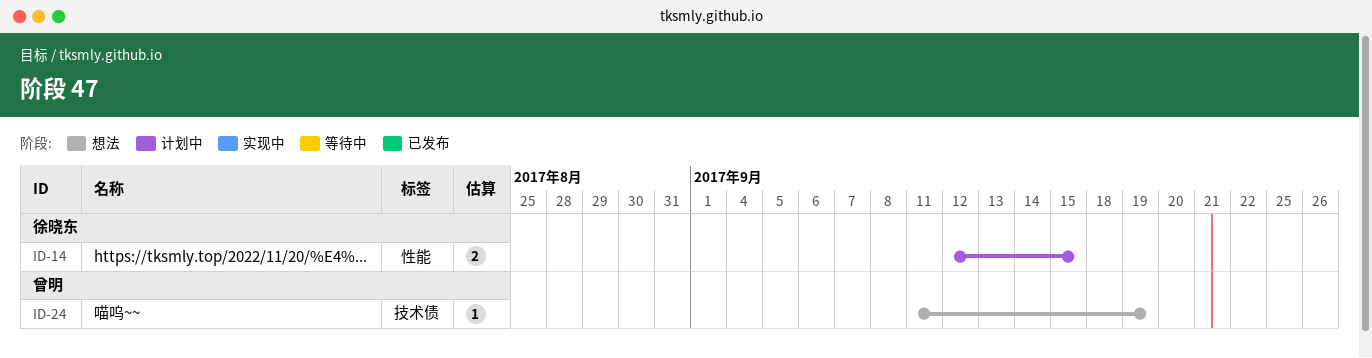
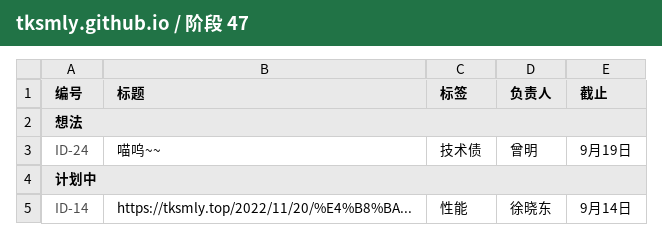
ID-14, due: Sep 15 -> Sep 14

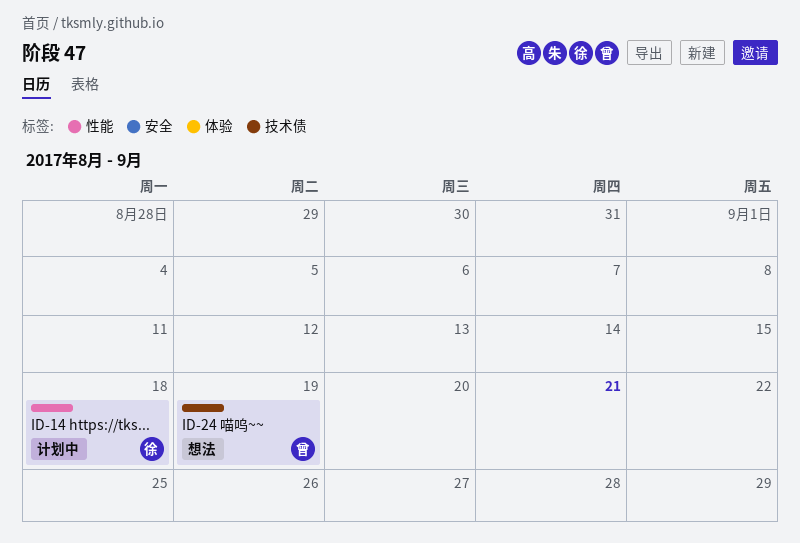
ID-14, due: Sep 14 -> Sep 18

